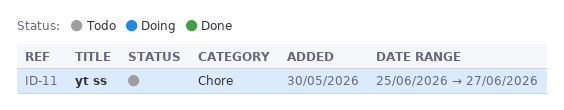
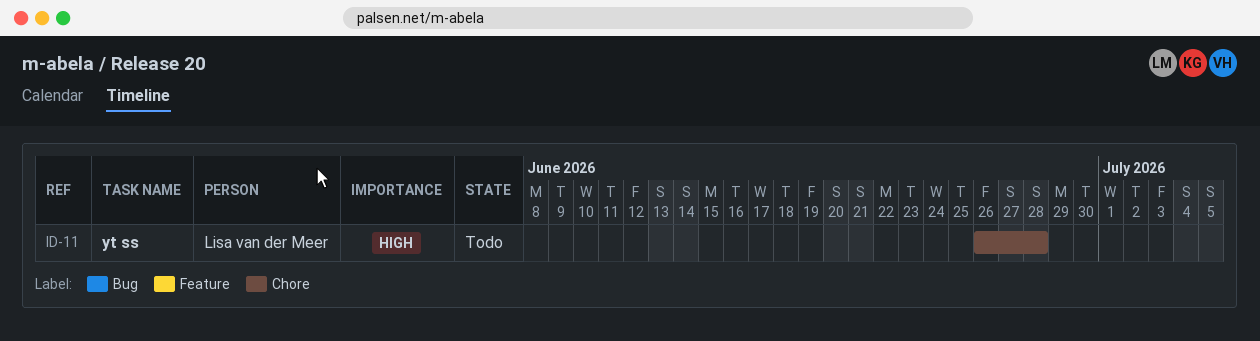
ID-11, start: Jun 25 -> Jun 26
ID-11, due: Jun 27 -> Jun 28

